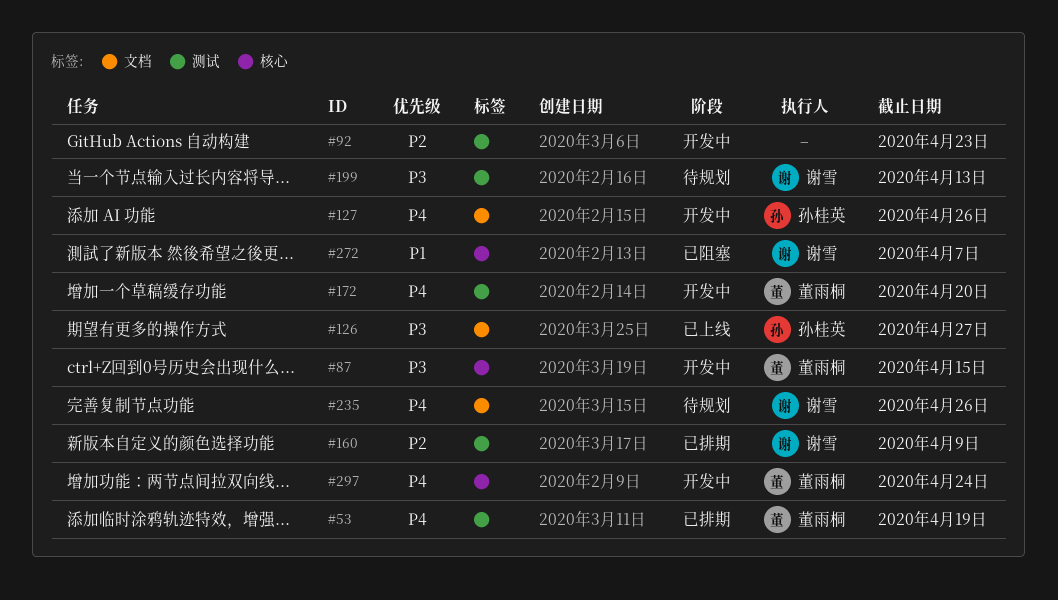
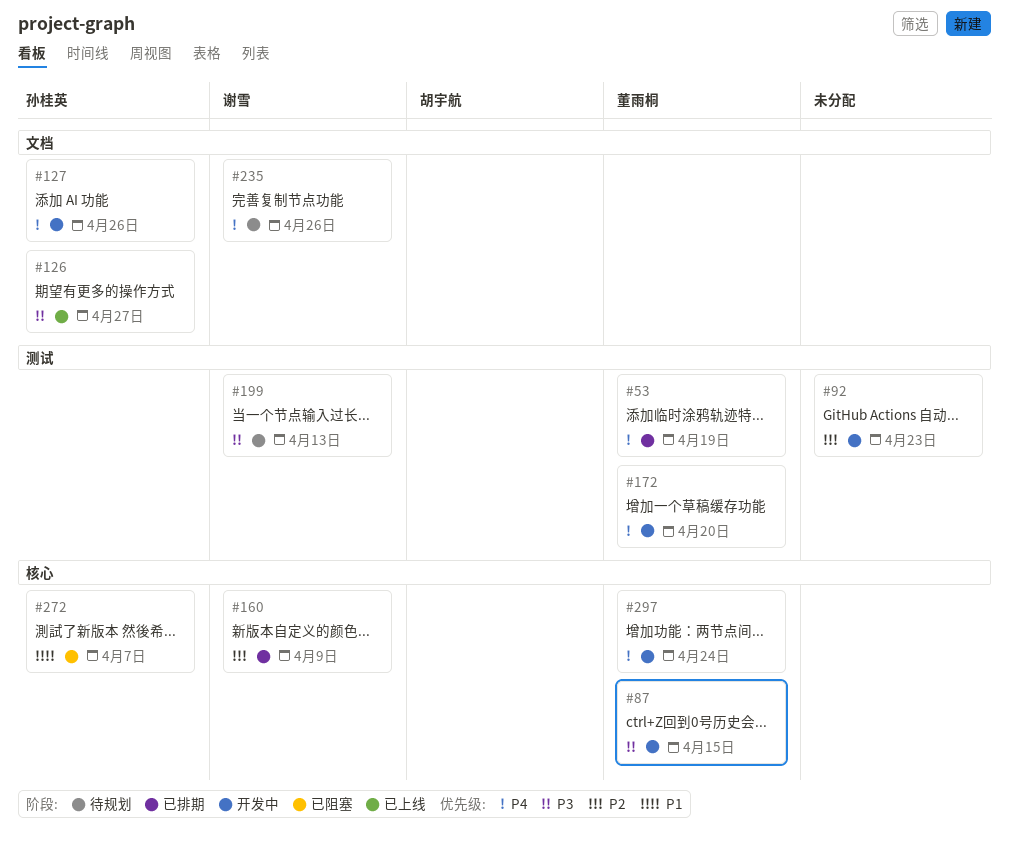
#160, label: 测试 -> 核心
#272, owner: 谢雪 -> 孙桂英

